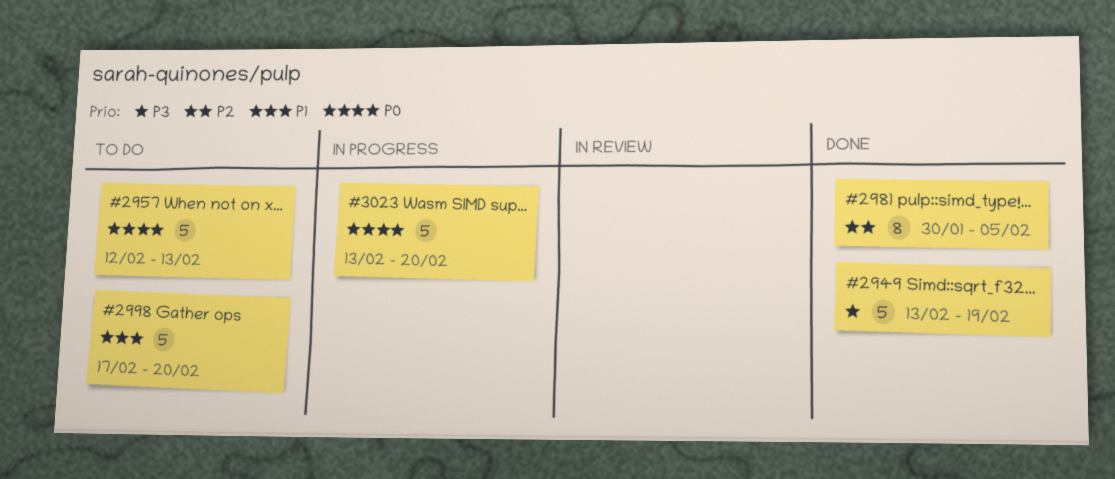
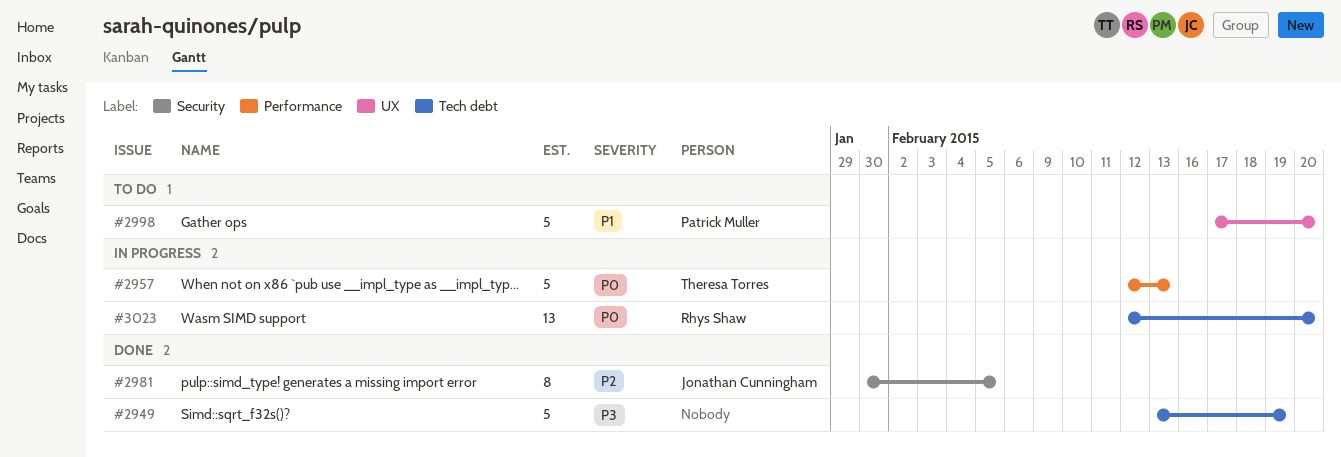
#2957, status: To do -> In progress
#3023, estimate: 5 -> 13
#3023, start: Feb 13 -> Feb 12

